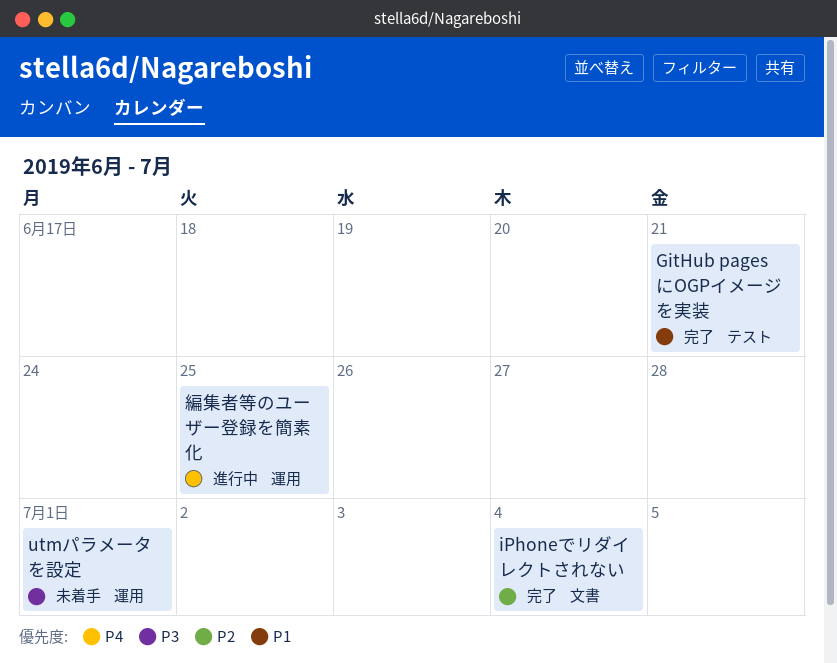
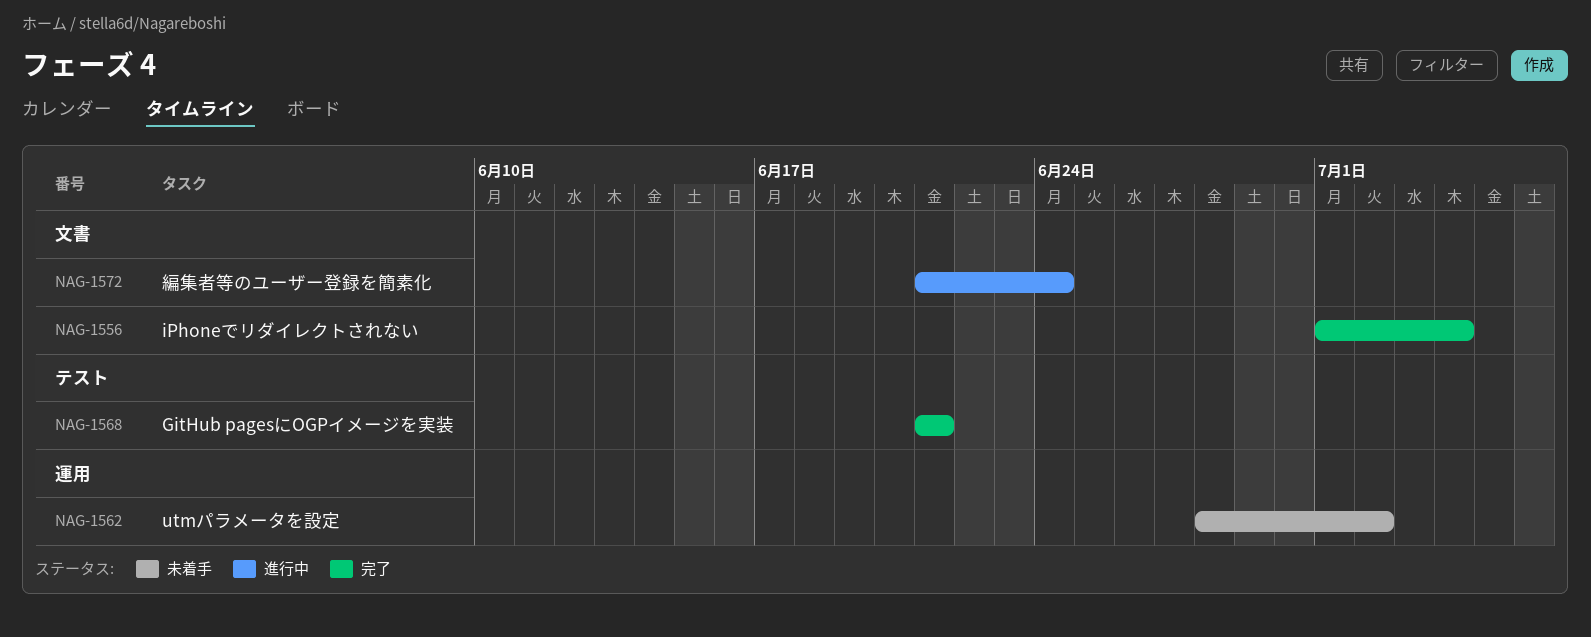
utmパラメータを設定, due: Jul 1 -> Jul 2
編集者等のユーザー登録を簡素化, label: 運用 -> 文書
編集者等のユーザー登録を簡素化, due: Jun 25 -> Jun 24

